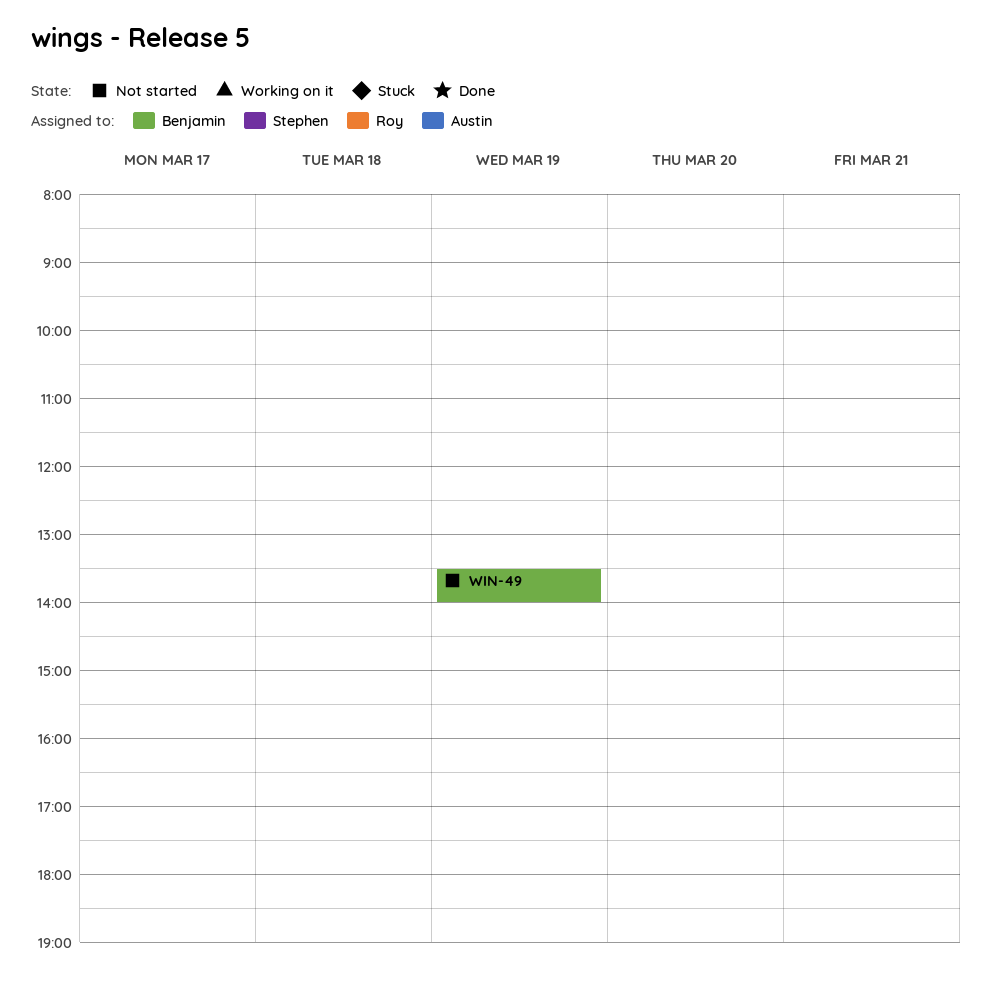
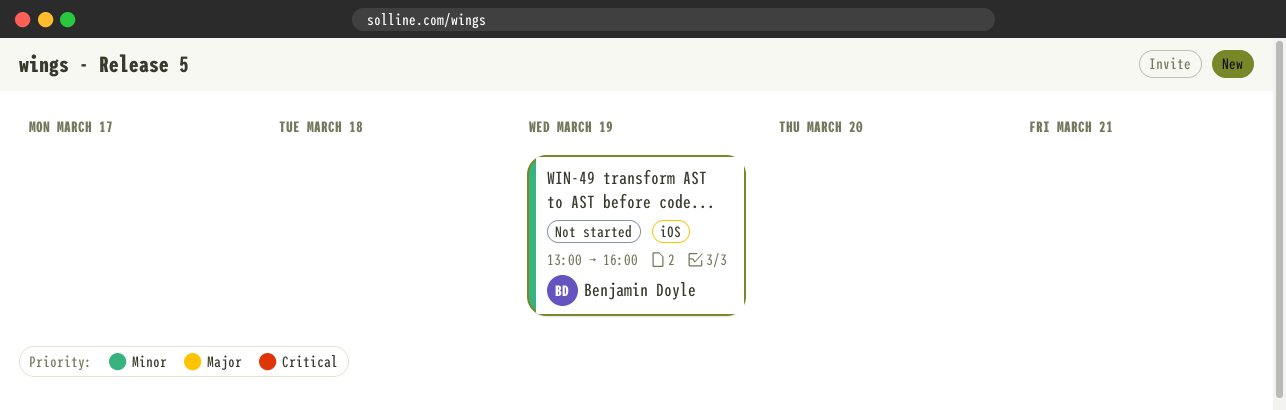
WIN-49, begins: 13:30 -> 13:00
WIN-49, ends: 14:00 -> 16:00

